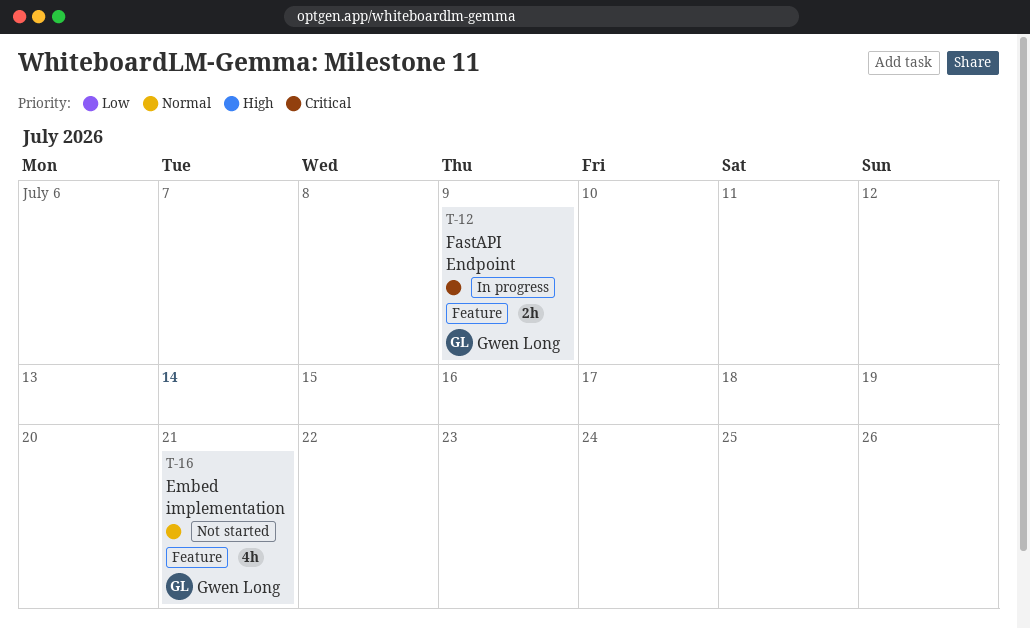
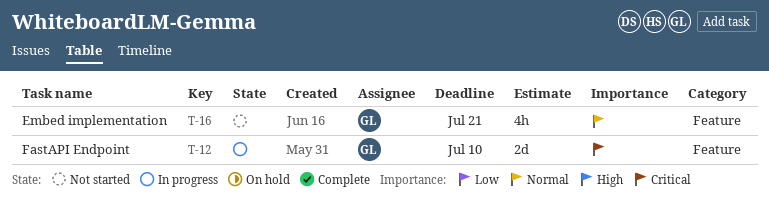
T-12, estimate: 2h -> 2d
T-12, due: Jul 9 -> Jul 10

